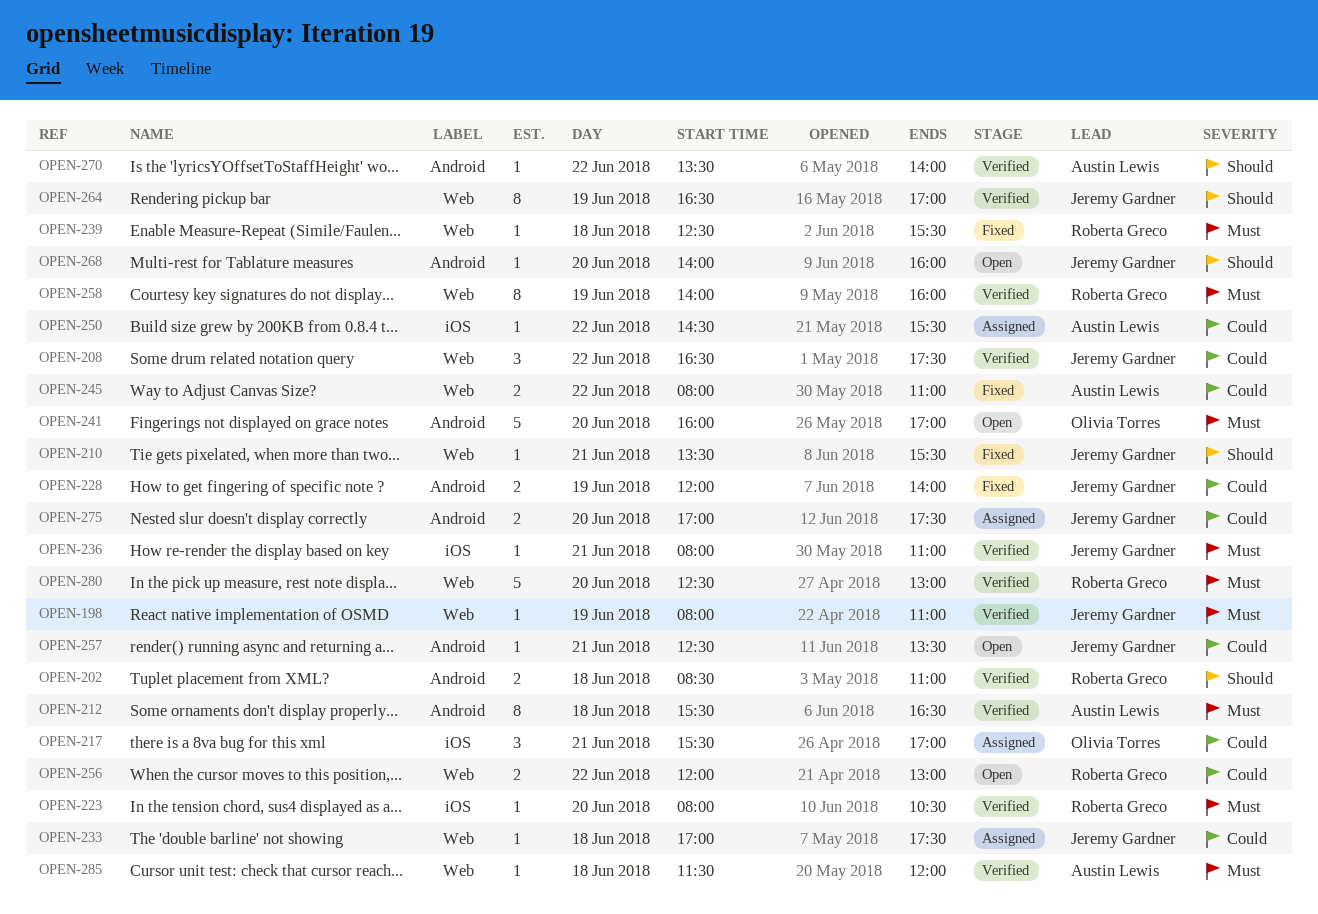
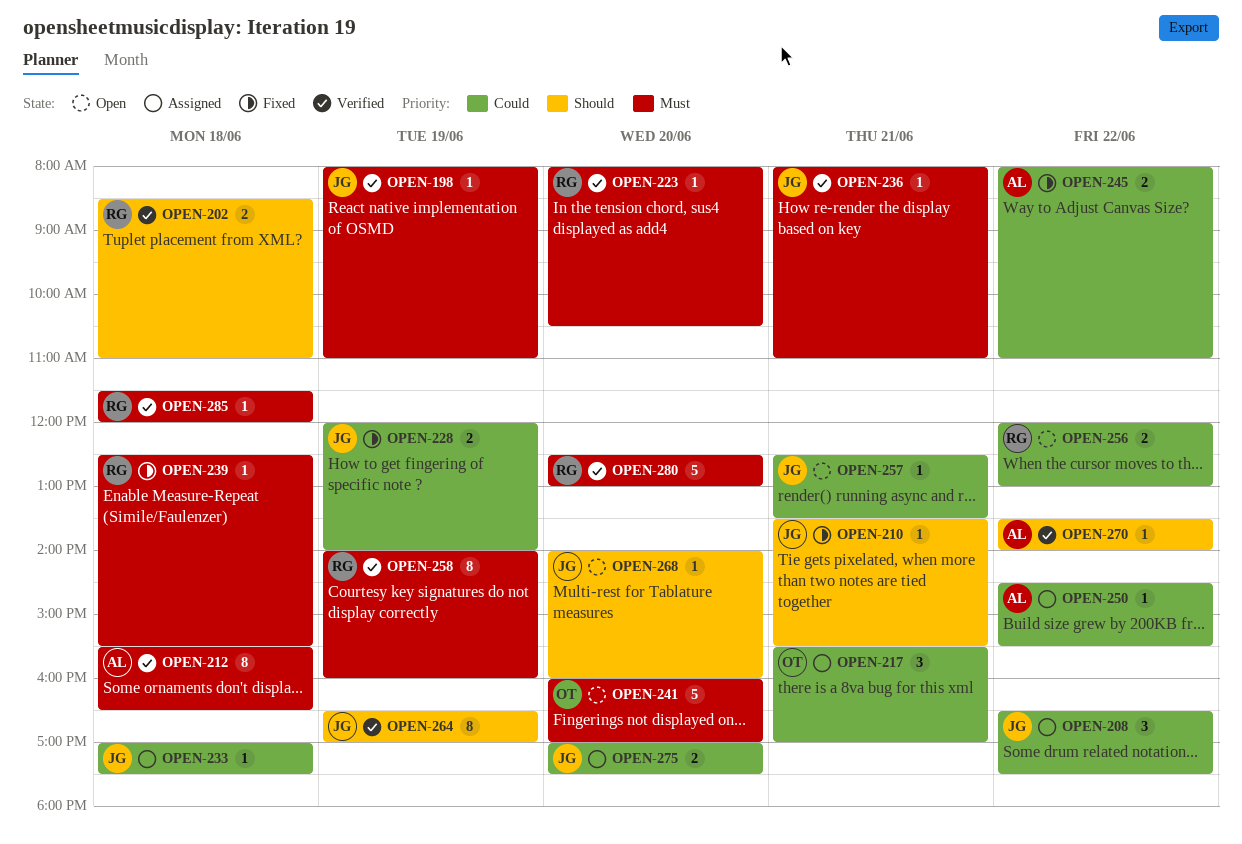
OPEN-208, status: Verified -> Assigned
OPEN-285, owner: Austin Lewis -> Roberta Greco

